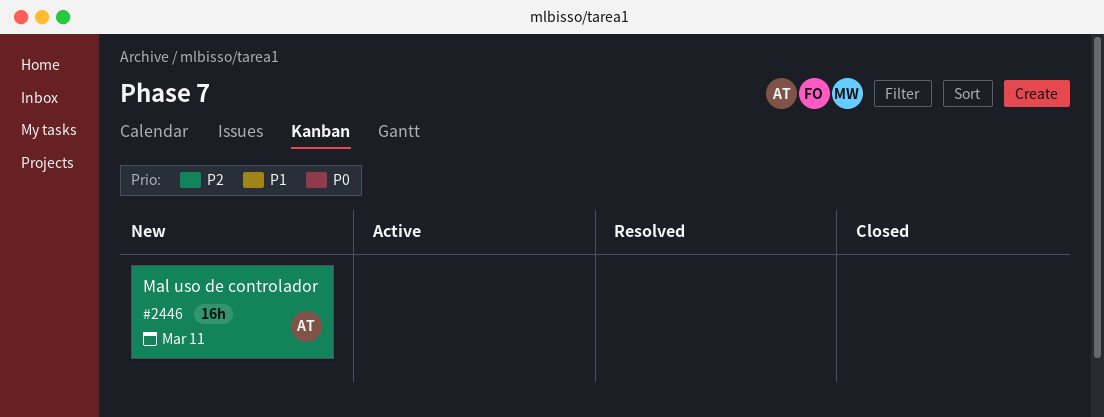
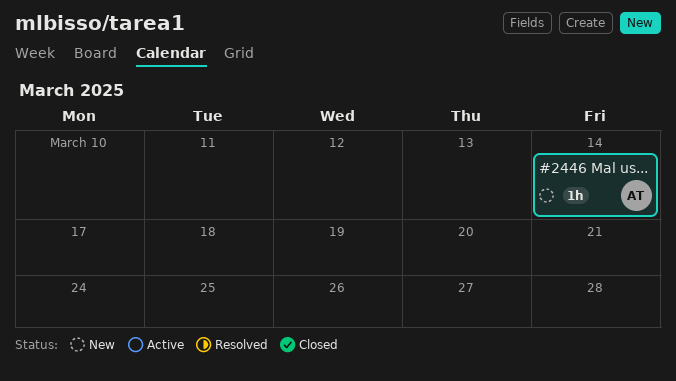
#2446, estimate: 16h -> 1h
#2446, due: Mar 11 -> Mar 14

